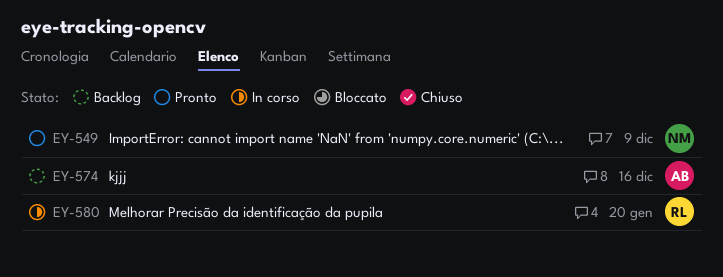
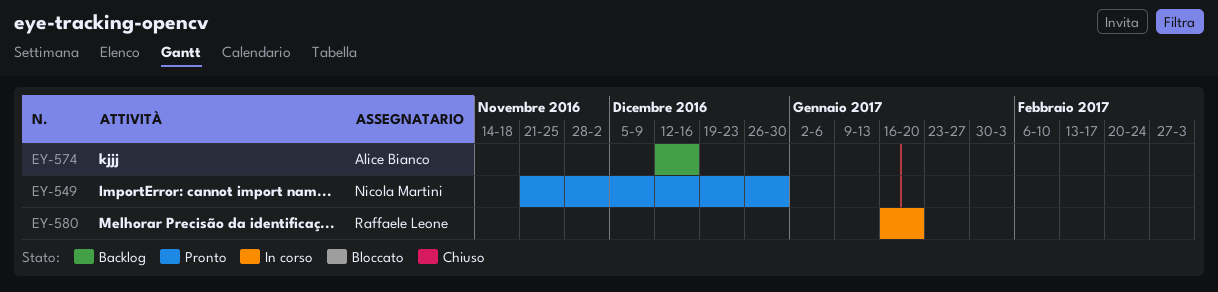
EY-549, due: Dec 9 -> Dec 30

